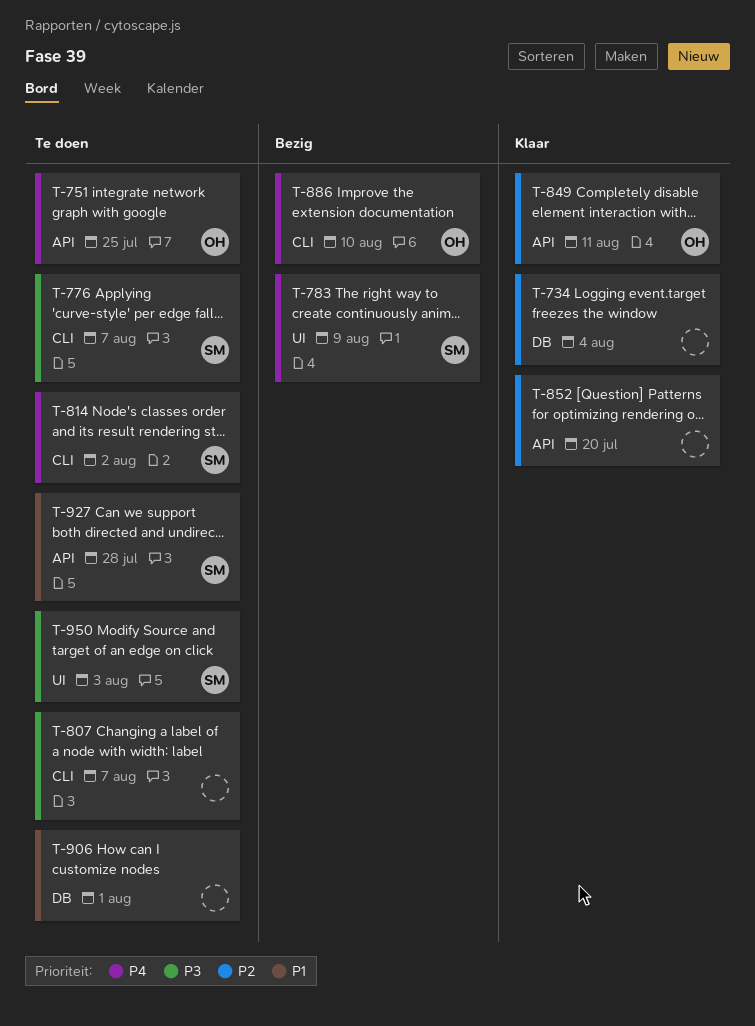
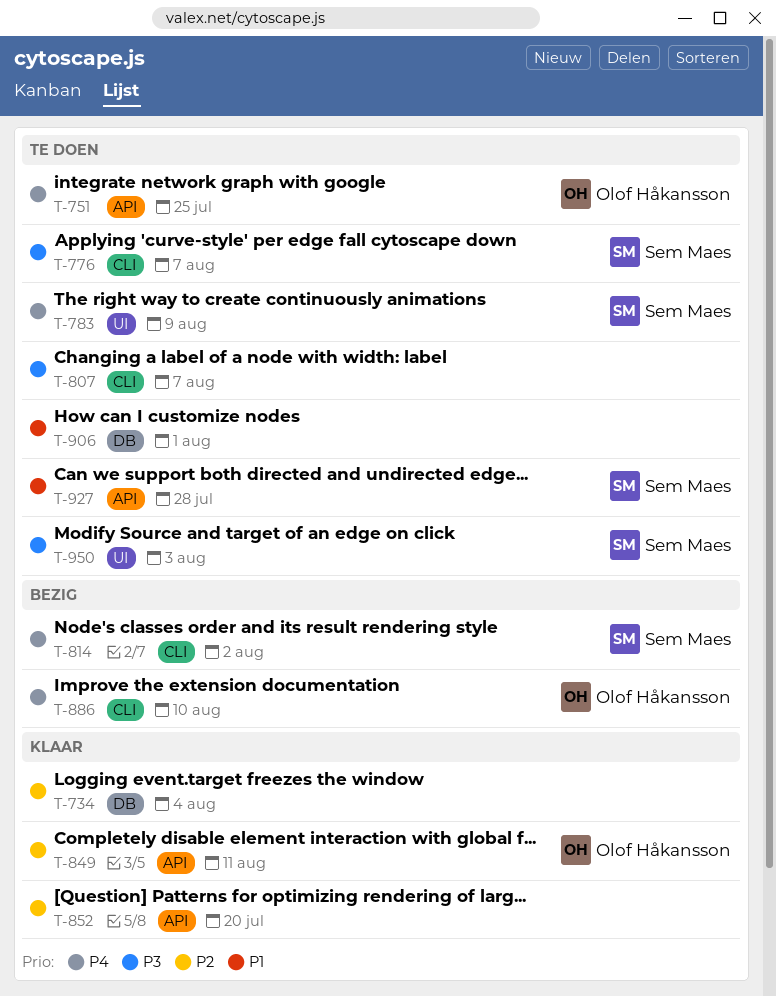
T-783, status: Bezig -> Te doen
T-814, status: Te doen -> Bezig

